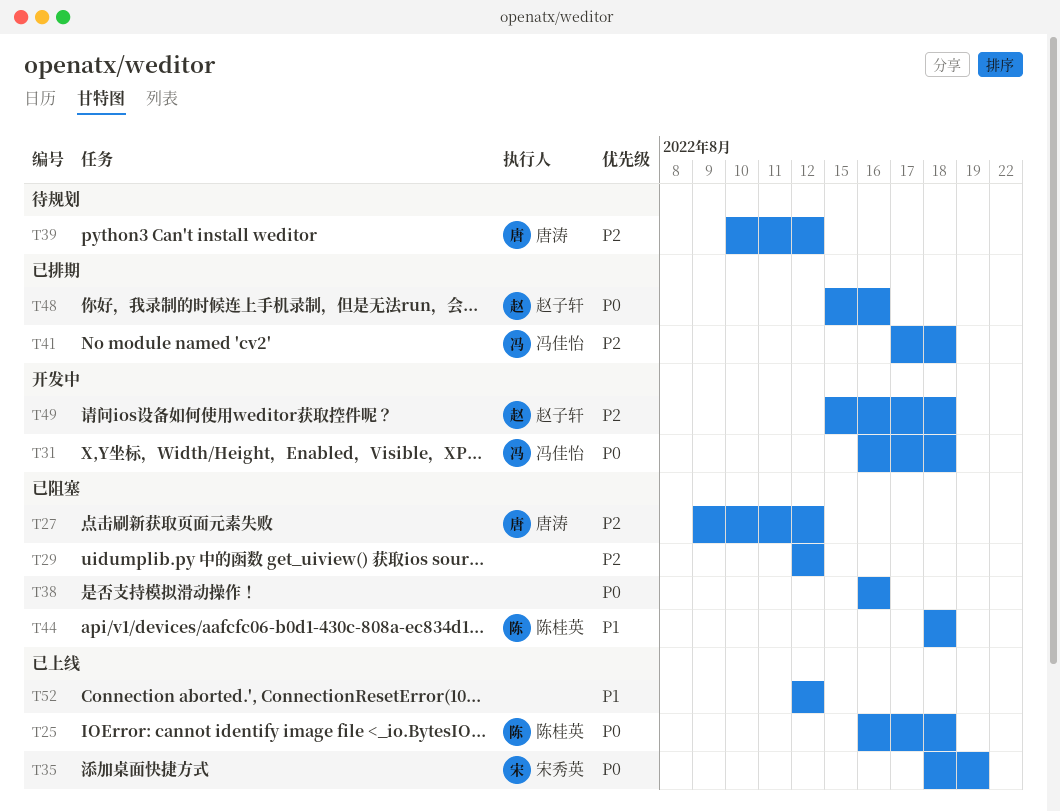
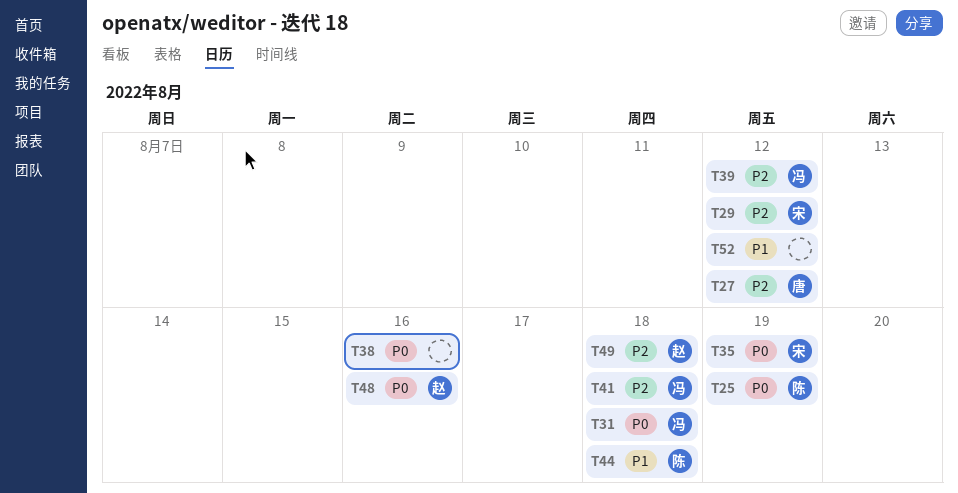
T25, due: Aug 18 -> Aug 19
T29, owner: none -> 宋秀英
T39, owner: 唐涛 -> 冯佳怡

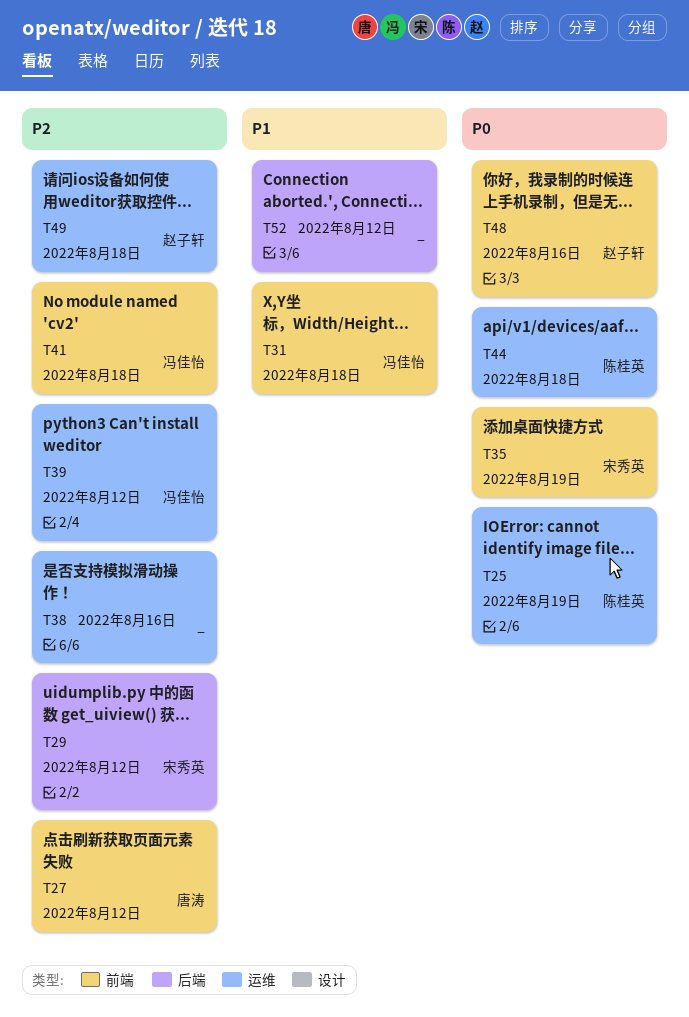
T31, priority: P0 -> P1
T38, priority: P0 -> P2
T44, priority: P1 -> P0

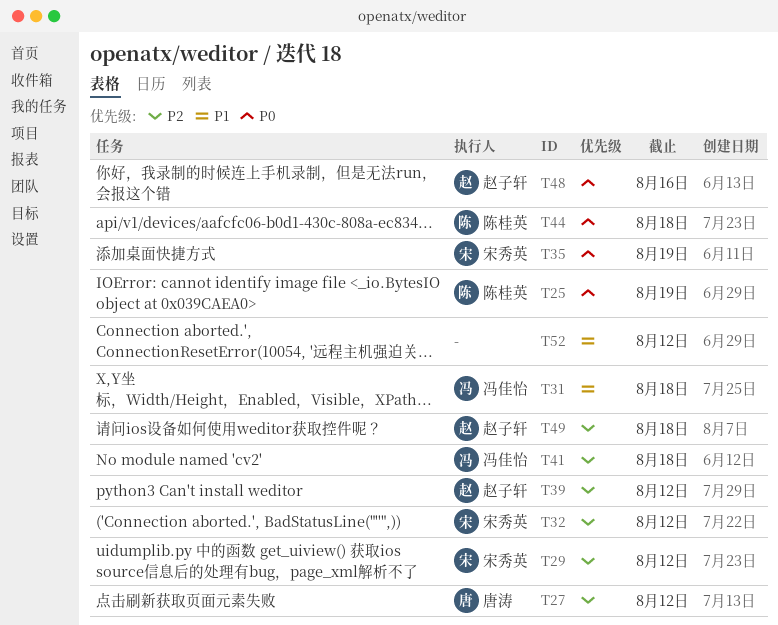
T32: none -> present
T38: present -> none
T39, owner: 冯佳怡 -> 赵子轩

